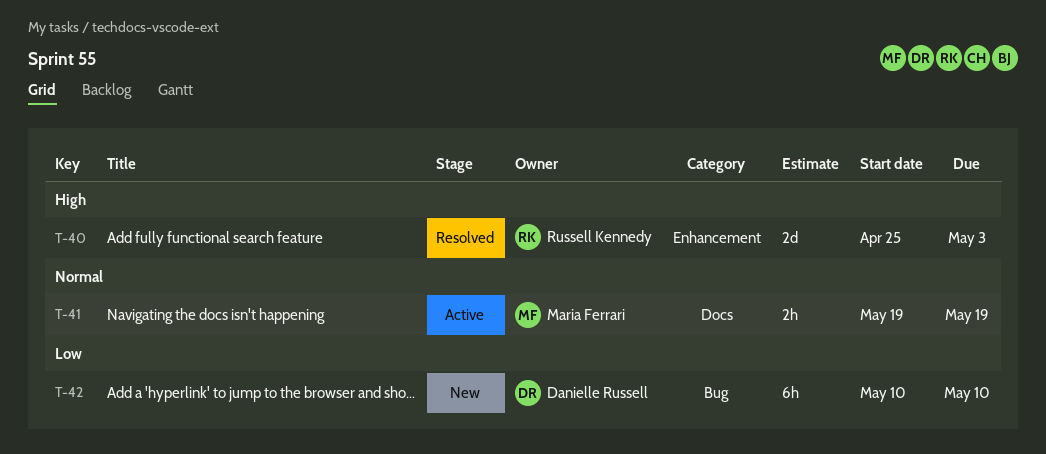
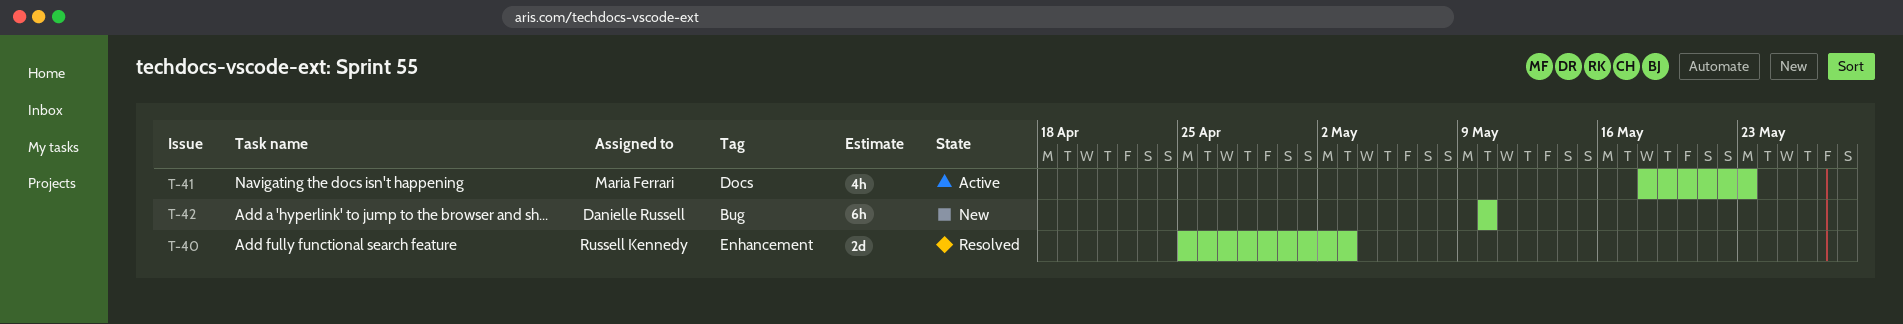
T-41, estimate: 2h -> 4h
T-41, start: May 19 -> May 18
T-41, due: May 19 -> May 23

